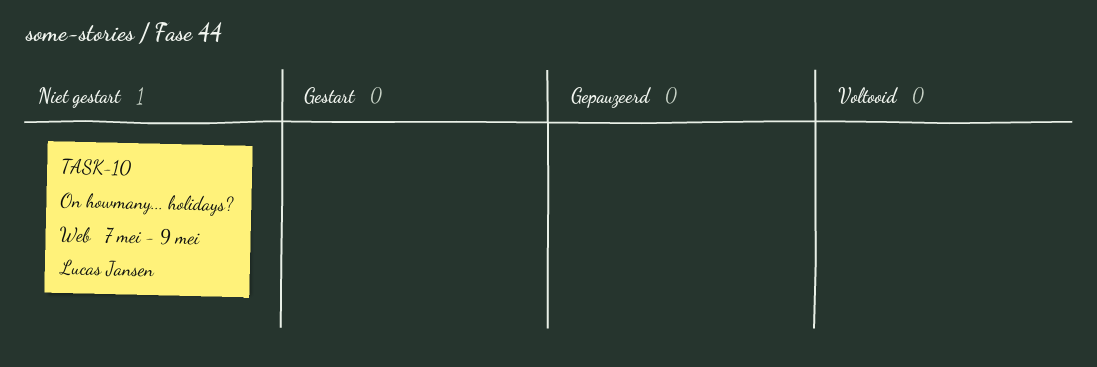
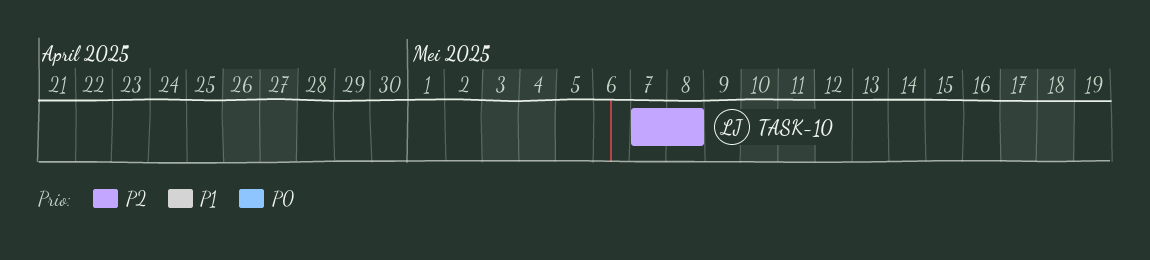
TASK-10, due: May 9 -> May 8

